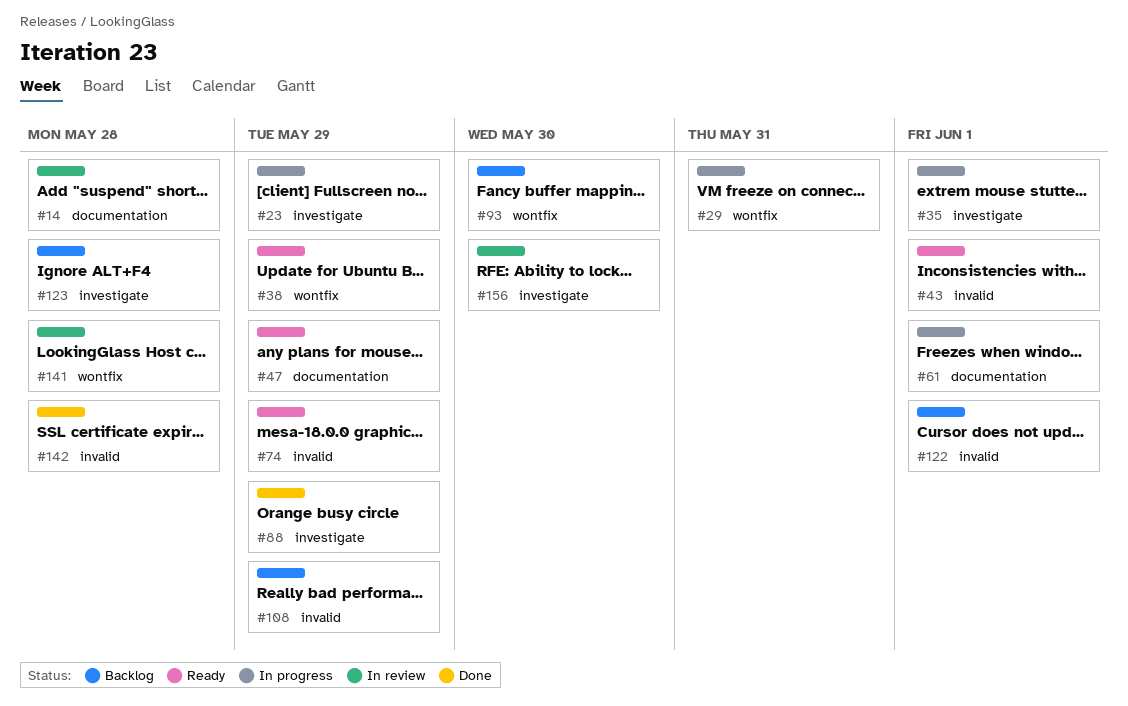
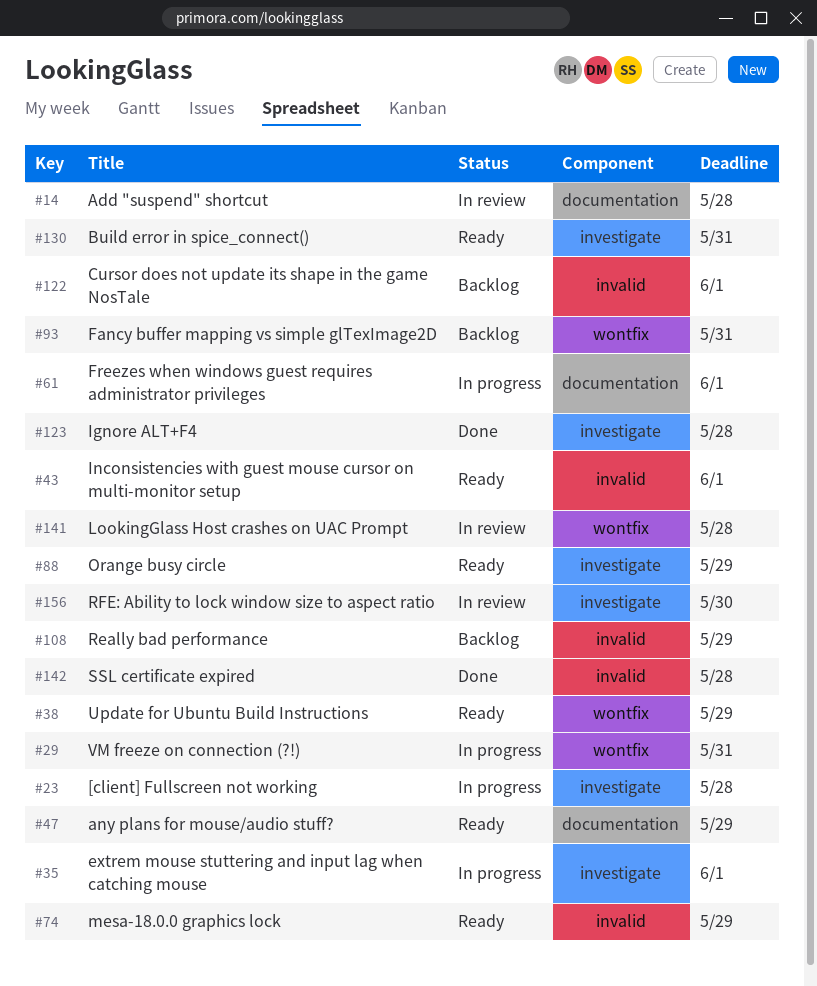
#23, due: May 29 -> May 28
#88, status: Done -> Ready
#93, due: May 30 -> May 31
#123, status: Backlog -> Done
#130: none -> present

